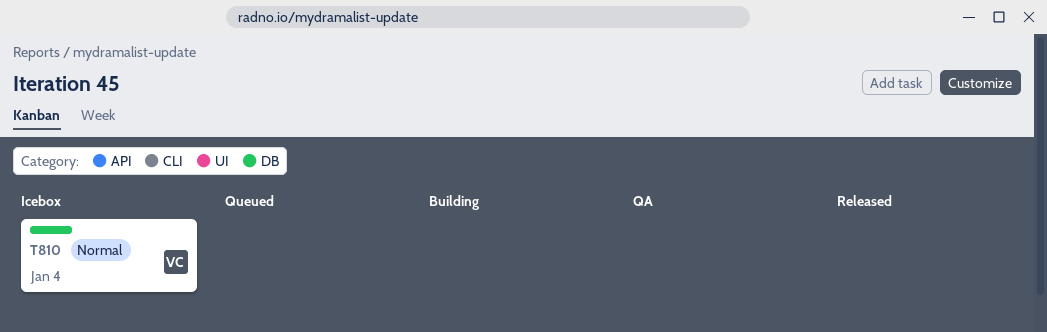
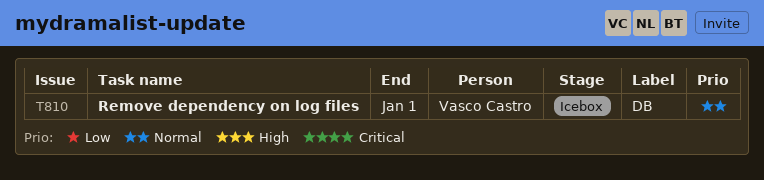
T810, due: Jan 4 -> Jan 1

